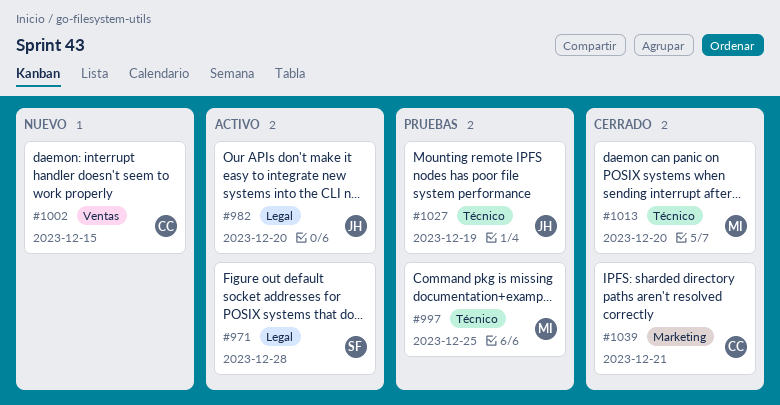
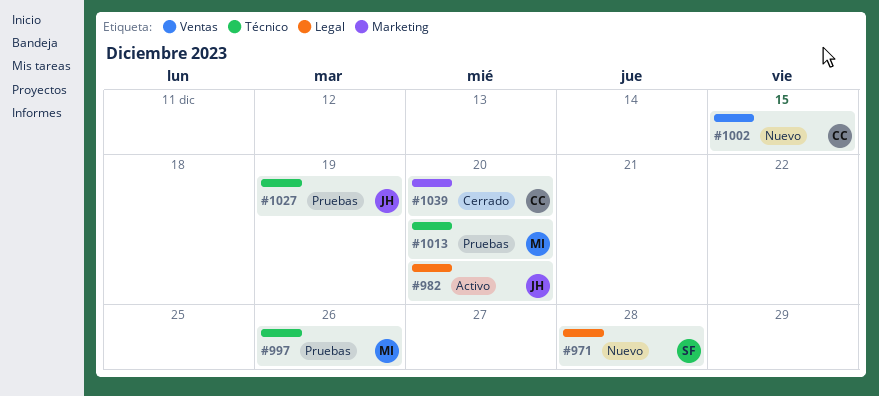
#971, status: Activo -> Nuevo
#997, due: Dec 25 -> Dec 26
#1013, status: Cerrado -> Pruebas
#1039, due: Dec 21 -> Dec 20

